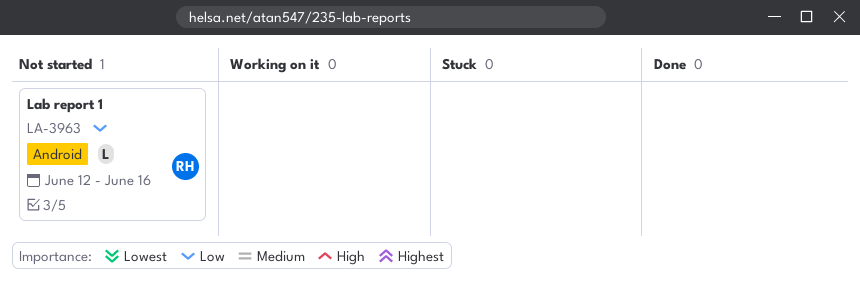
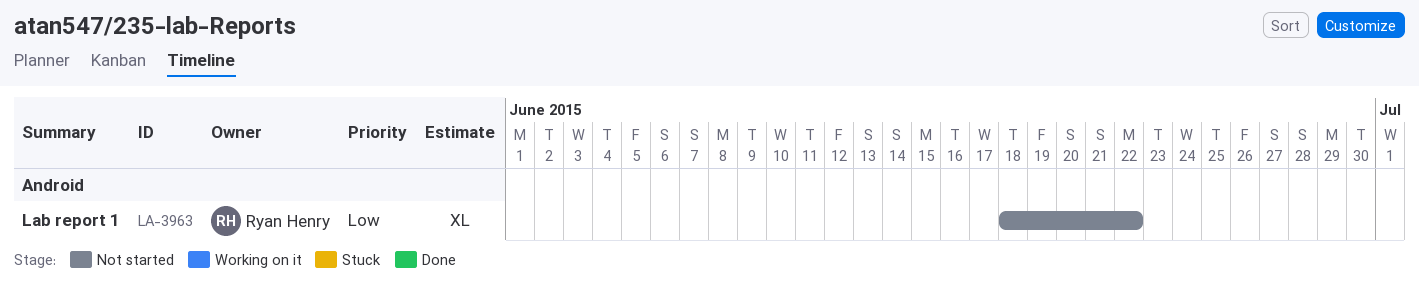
LA-3963, estimate: L -> XL
LA-3963, start: Jun 12 -> Jun 18
LA-3963, due: Jun 16 -> Jun 22

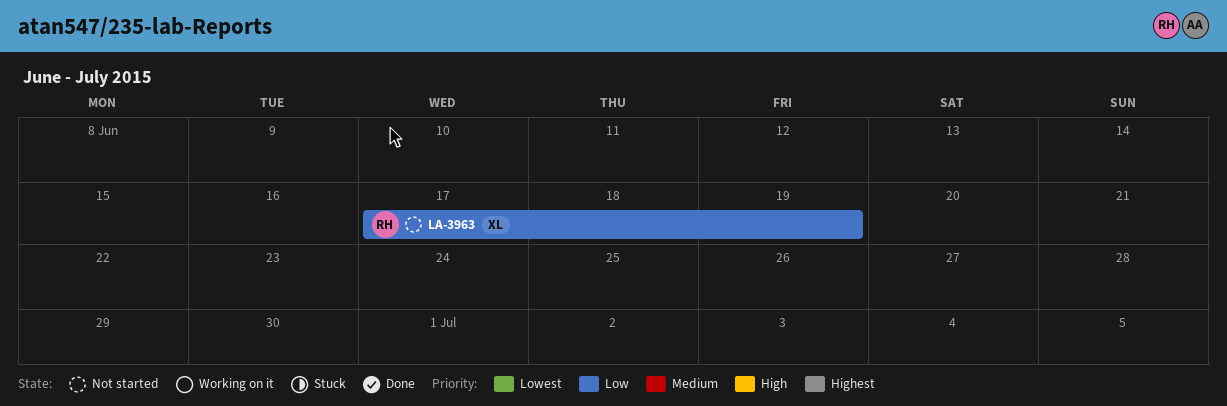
LA-3963, start: Jun 18 -> Jun 17
LA-3963, due: Jun 22 -> Jun 19

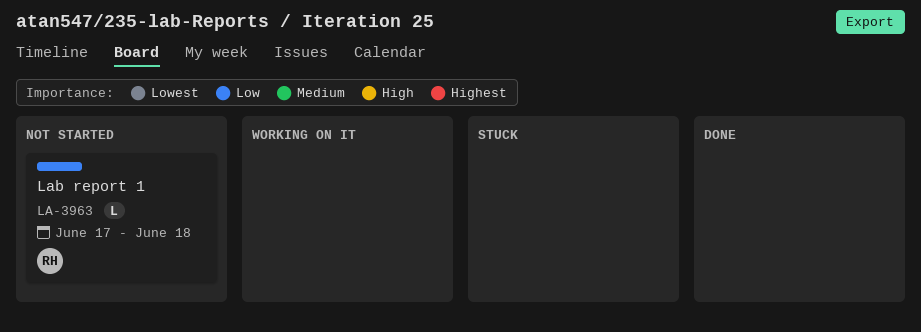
LA-3963, estimate: XL -> L
LA-3963, due: Jun 19 -> Jun 18

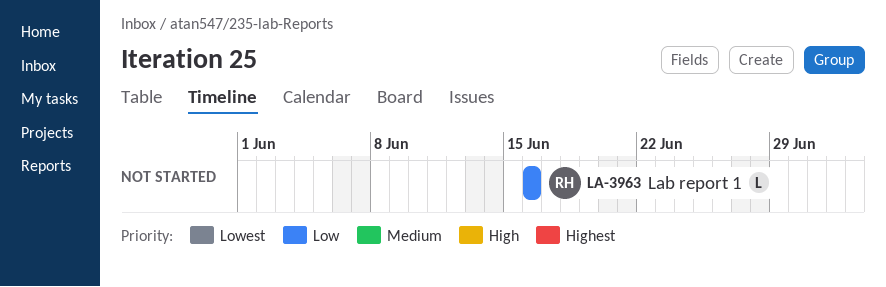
LA-3963, start: Jun 17 -> Jun 16
LA-3963, due: Jun 18 -> Jun 16

